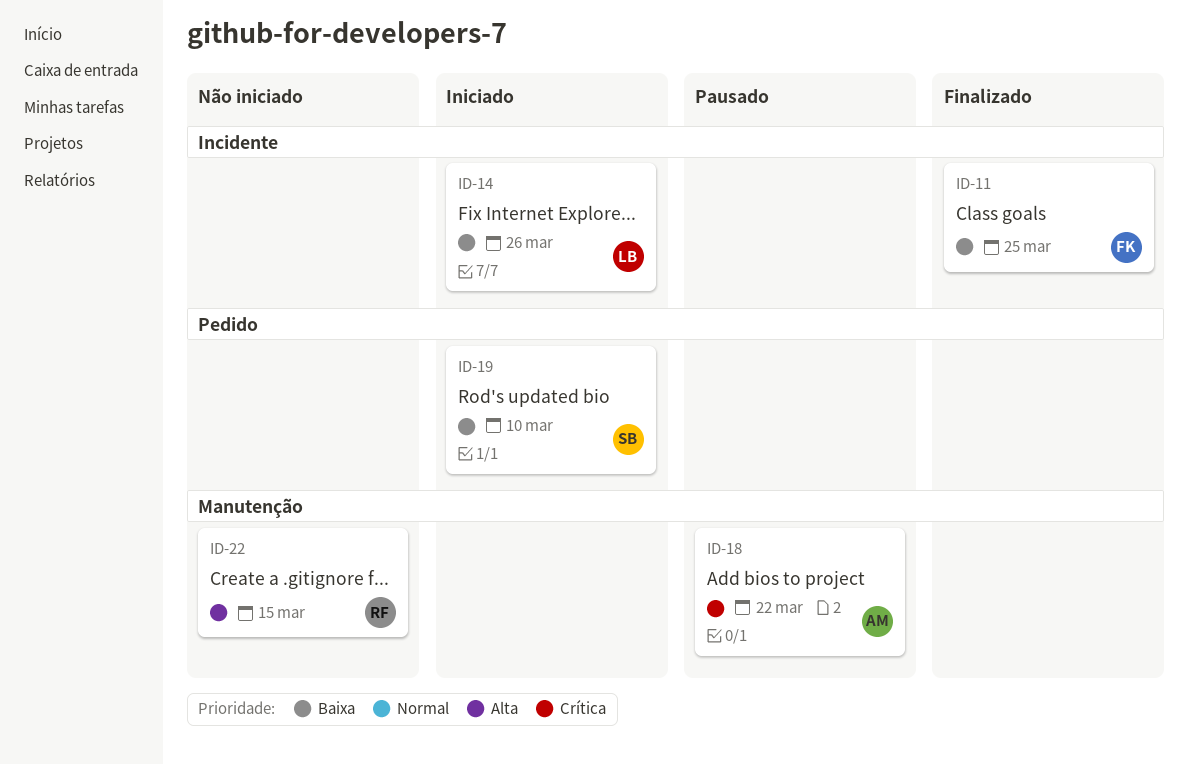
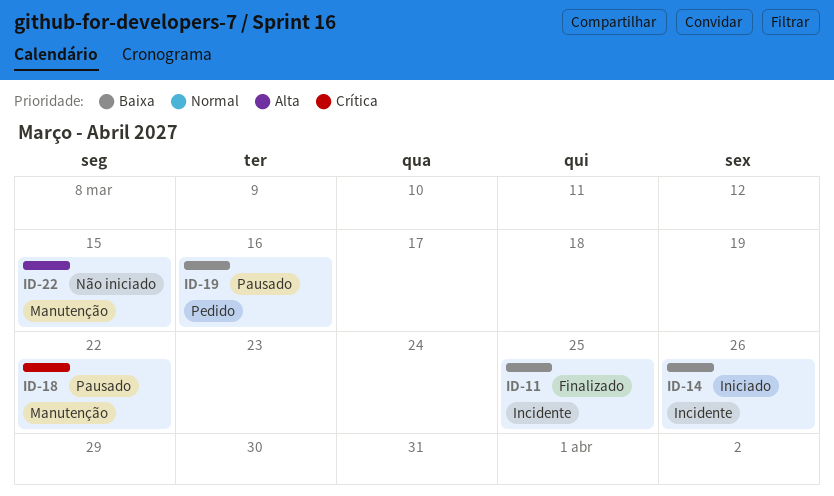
ID-19, status: Iniciado -> Pausado
ID-19, due: Mar 10 -> Mar 16

